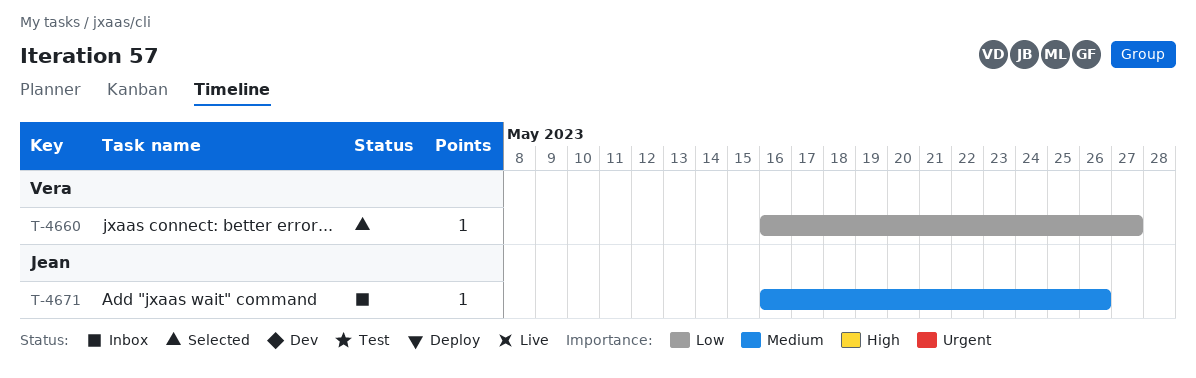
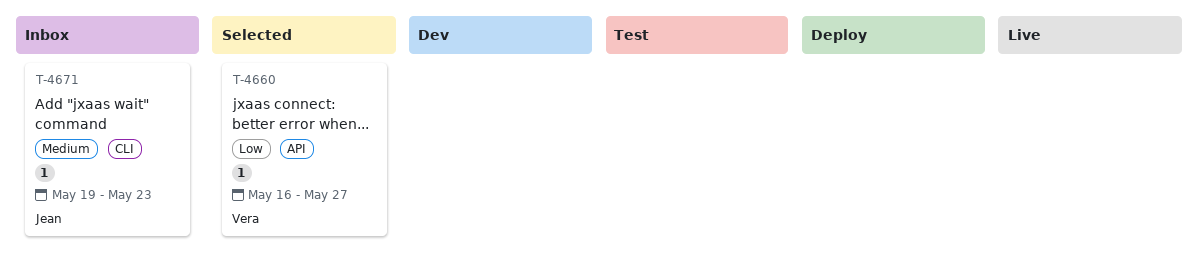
T-4671, start: May 16 -> May 19
T-4671, due: May 26 -> May 23

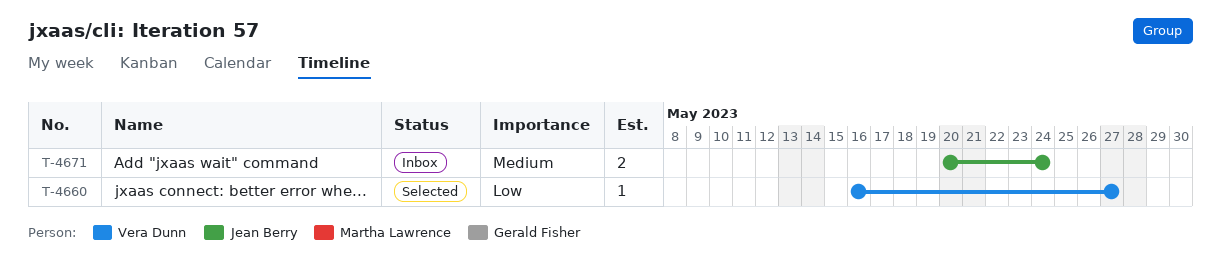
T-4671, estimate: 1 -> 2
T-4671, start: May 19 -> May 20
T-4671, due: May 23 -> May 24

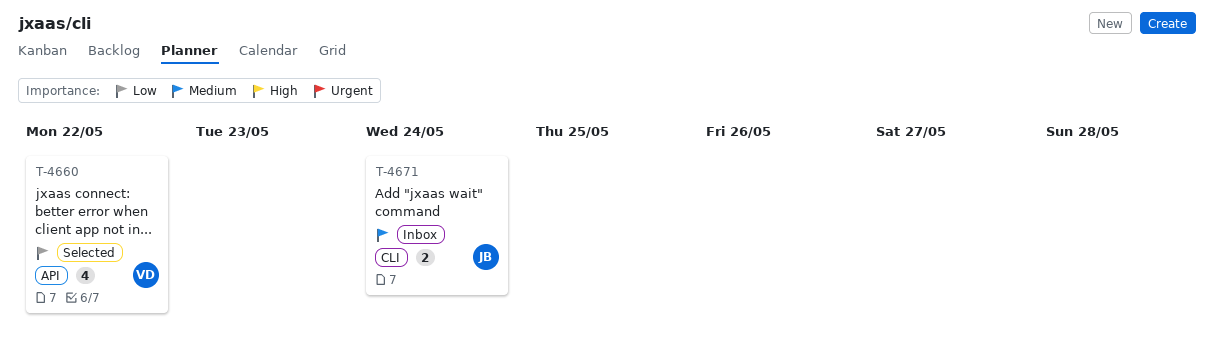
T-4660, estimate: 1 -> 4
T-4660, due: May 27 -> May 22

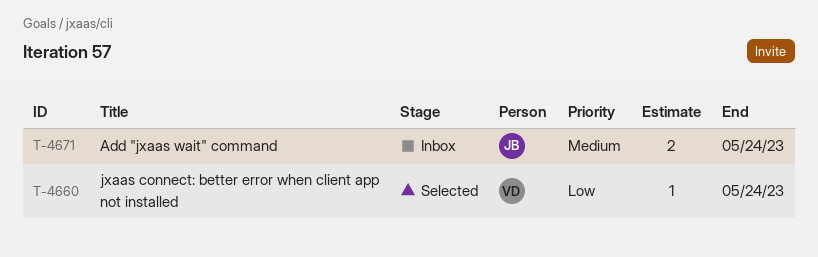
T-4660, estimate: 4 -> 1
T-4660, due: May 22 -> May 24

